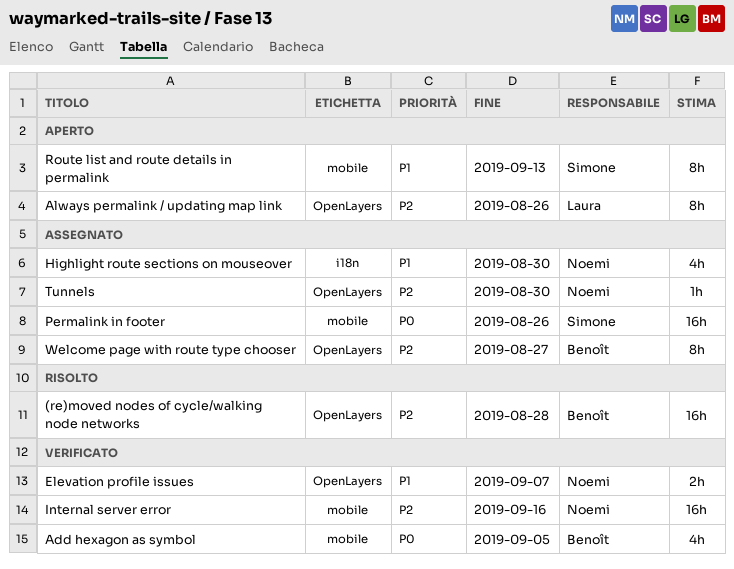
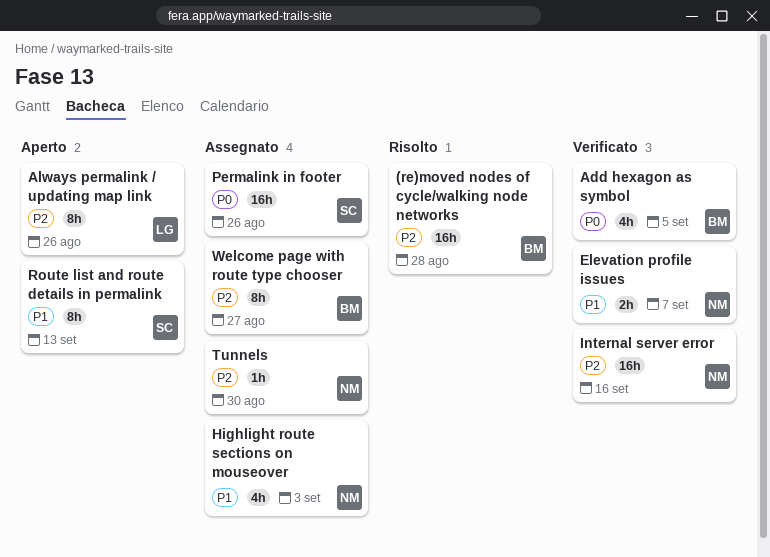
Highlight route sections on mouseover, due: Aug 30 -> Sep 3

